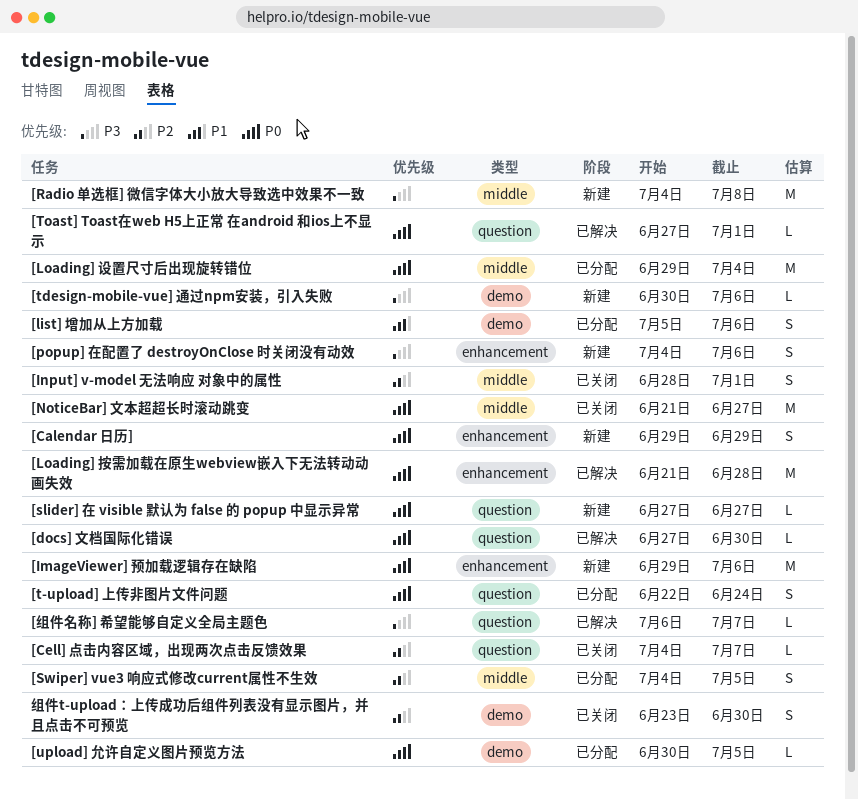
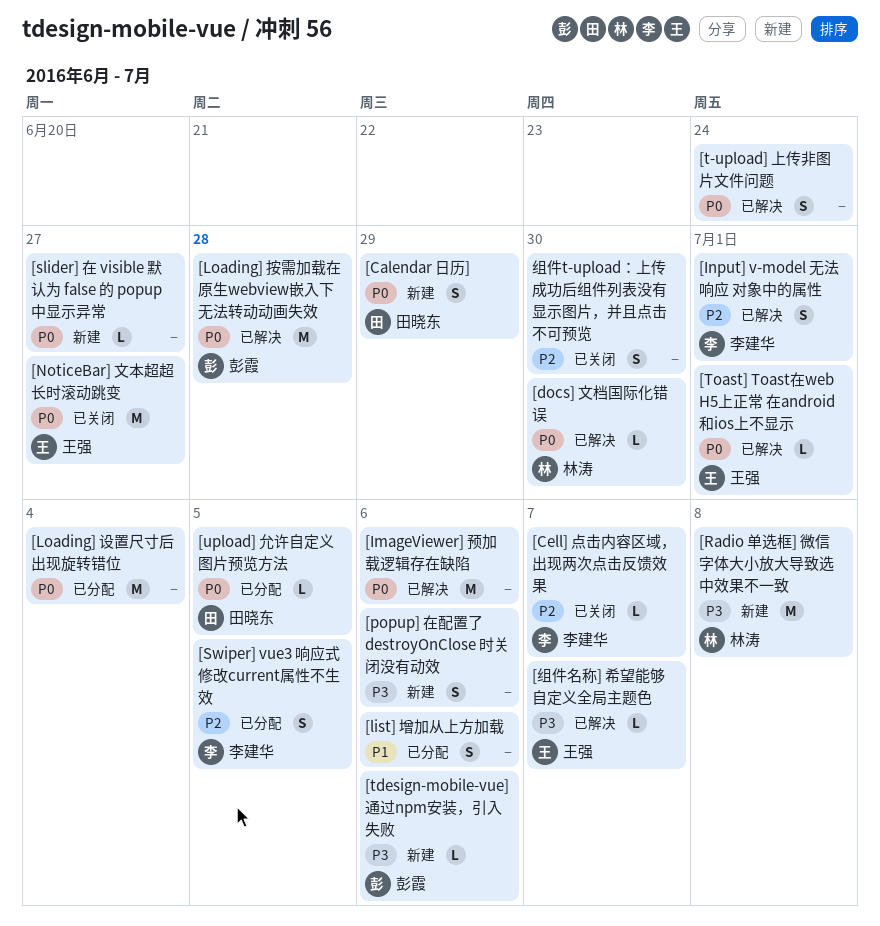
[ImageViewer] 预加载逻辑存在缺陷, status: 新建 -> 已解决
[Input] v-model 无法响应 对象中的属性, status: 已关闭 -> 已解决
[t-upload] 上传非图片文件问题, status: 已分配 -> 已解决

